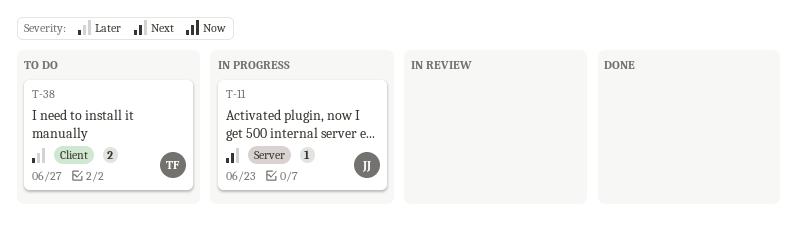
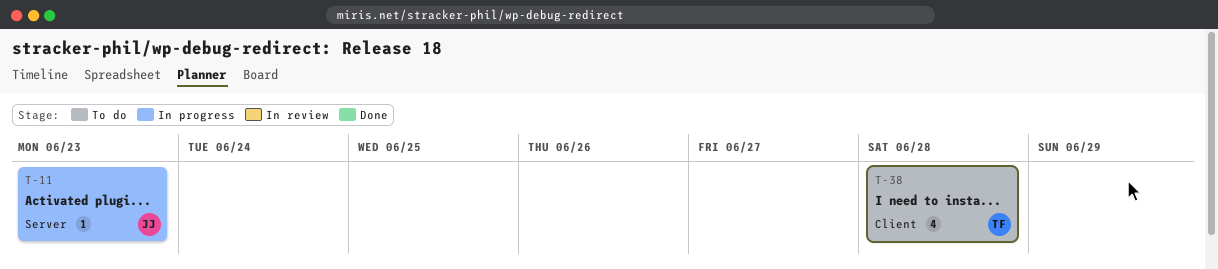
T-38, estimate: 2 -> 4
T-38, due: Jun 27 -> Jun 28

